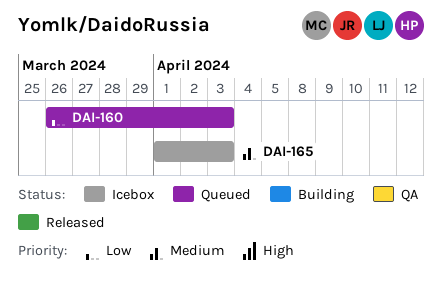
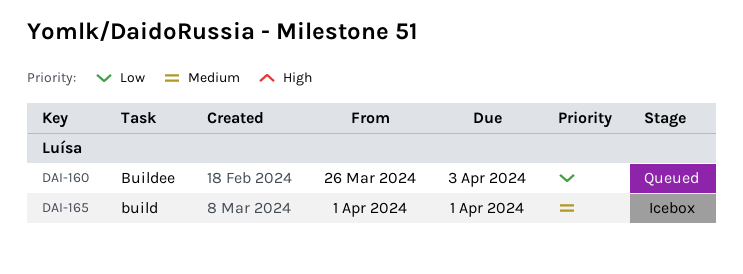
DAI-165, due: Apr 3 -> Apr 1

